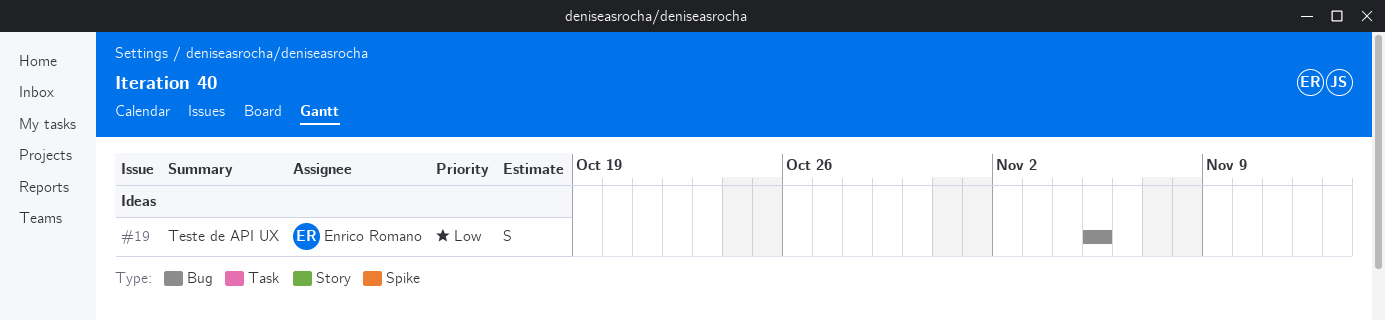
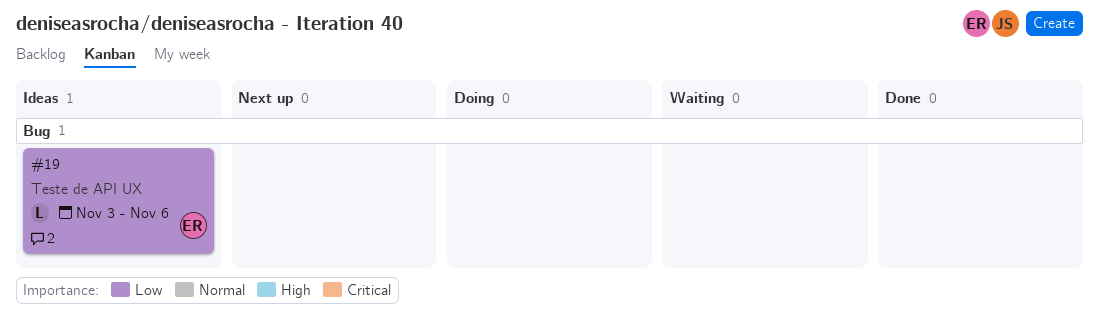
#19, estimate: S -> L
#19, start: Nov 5 -> Nov 3
#19, due: Nov 5 -> Nov 6

